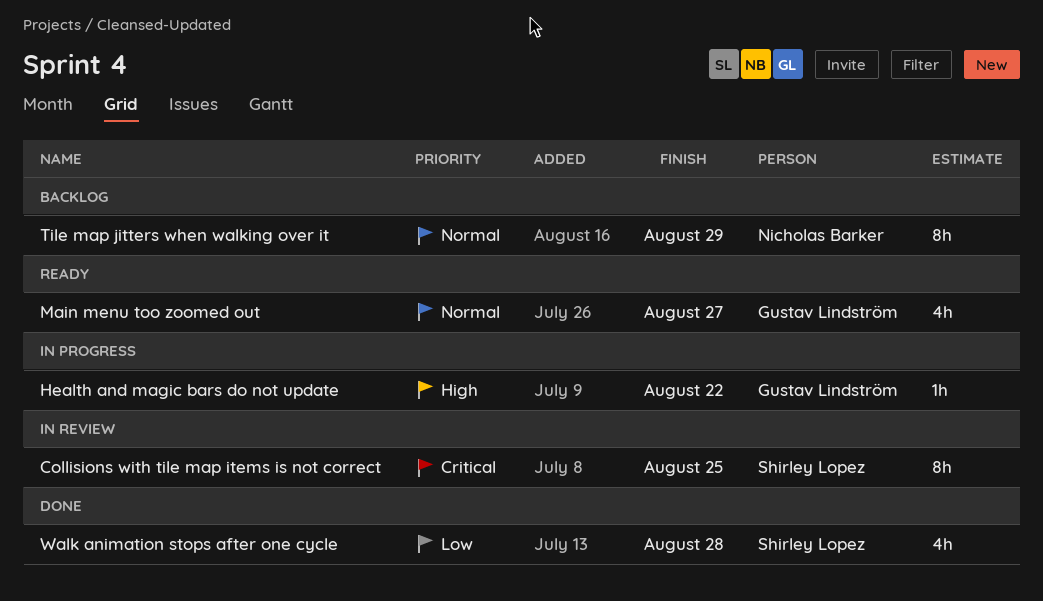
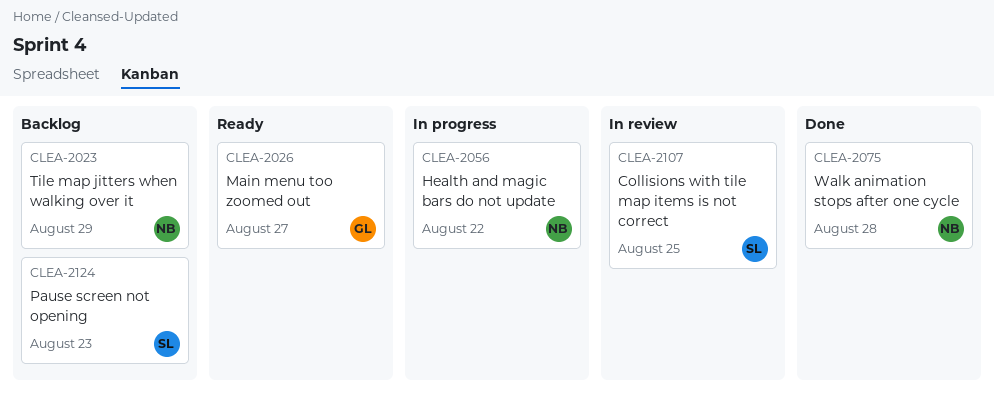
Health and magic bars do not update, owner: Gustav Lindström -> Nicholas Barker
Pause screen not opening: none -> present
Walk animation stops after one cycle, owner: Shirley Lopez -> Nicholas Barker

